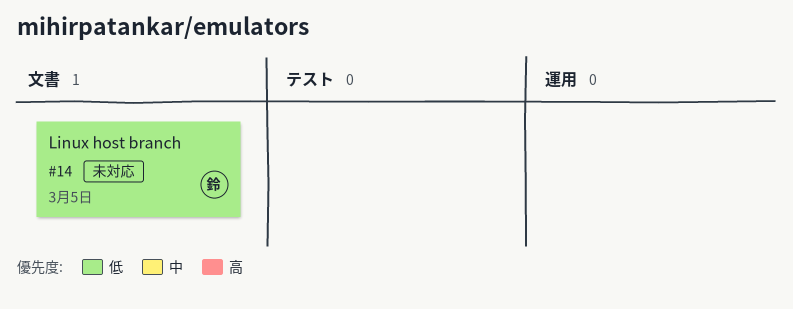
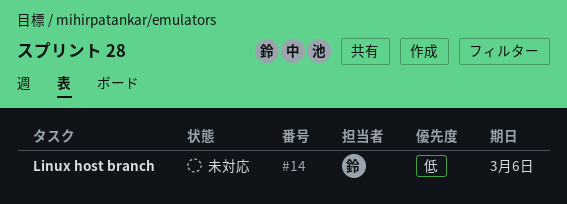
#14, due: Mar 5 -> Mar 6

